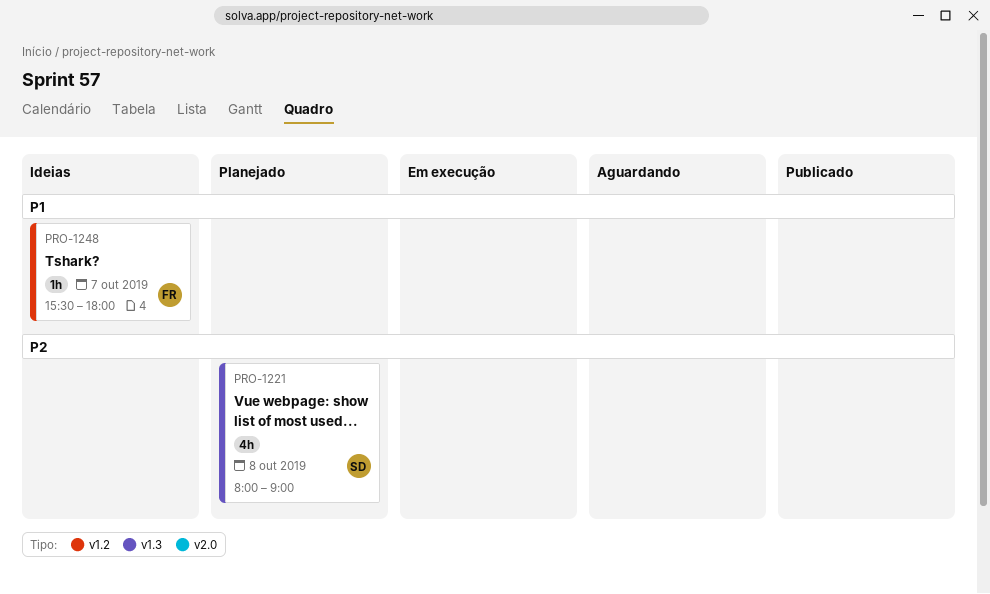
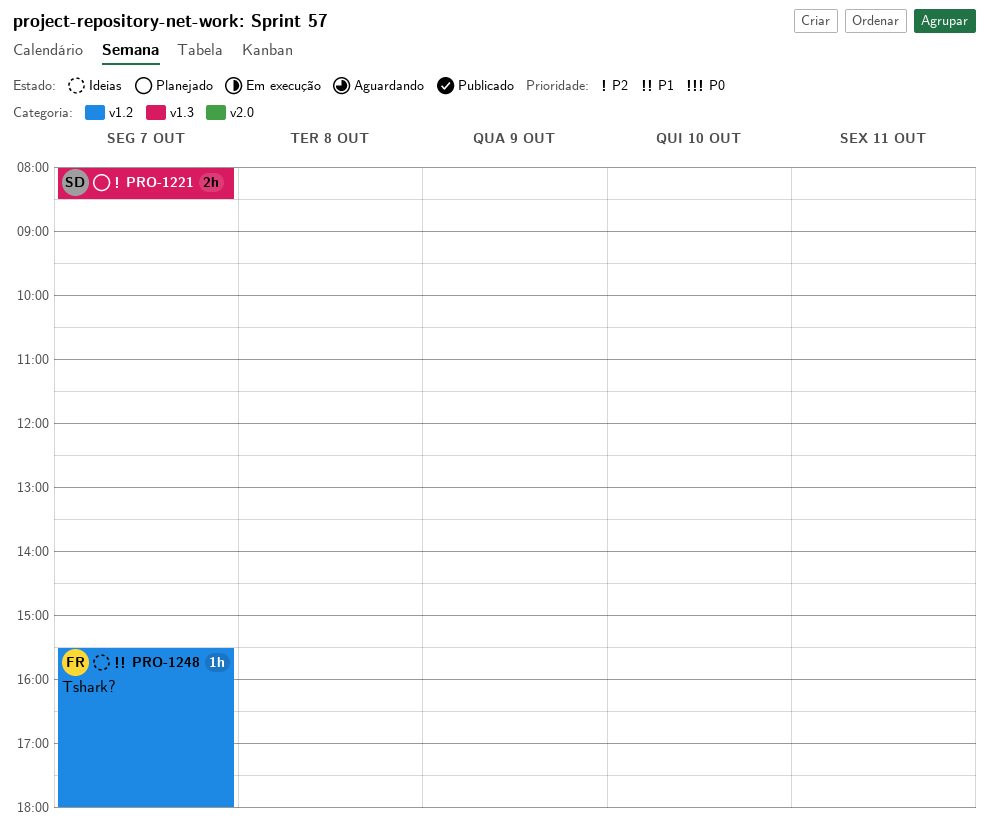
PRO-1221, estimate: 4h -> 2h
PRO-1221, day: Oct 8 -> Oct 7
PRO-1221, ends: 09:00 -> 08:30

